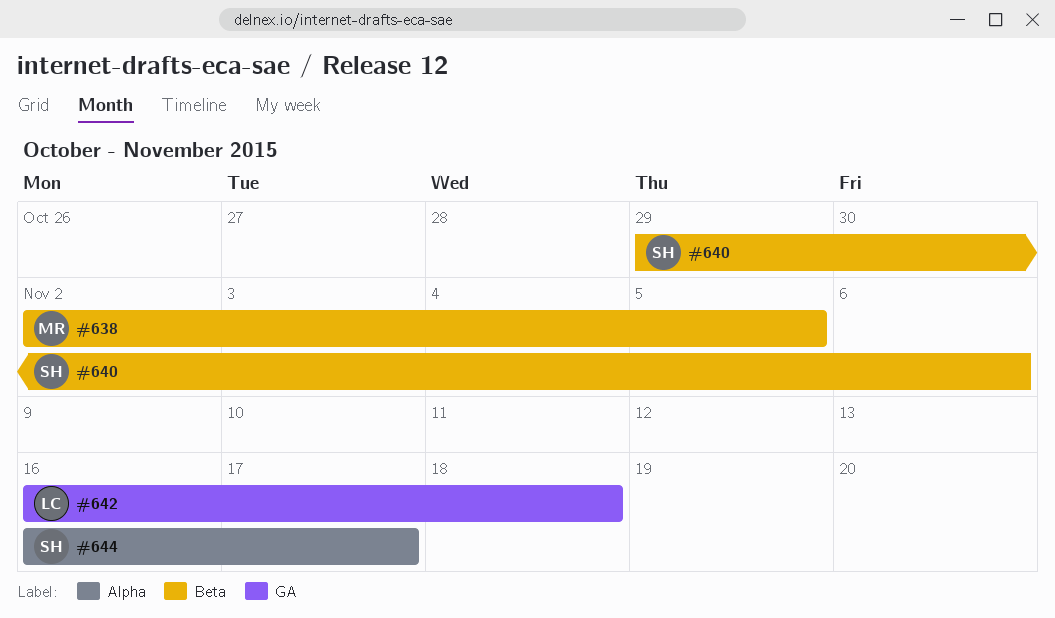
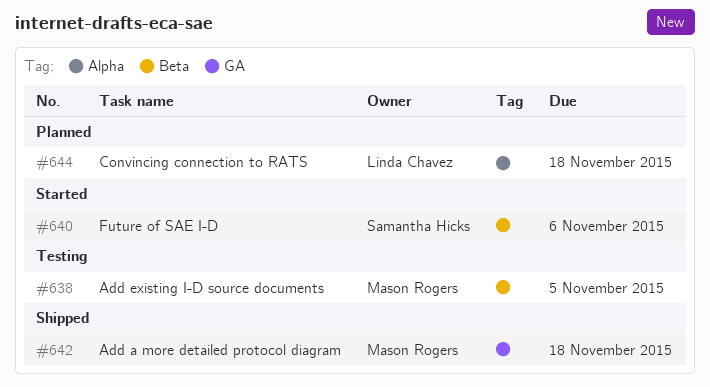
#642, owner: Linda Chavez -> Mason Rogers
#644, owner: Samantha Hicks -> Linda Chavez
#644, due: Nov 17 -> Nov 18

